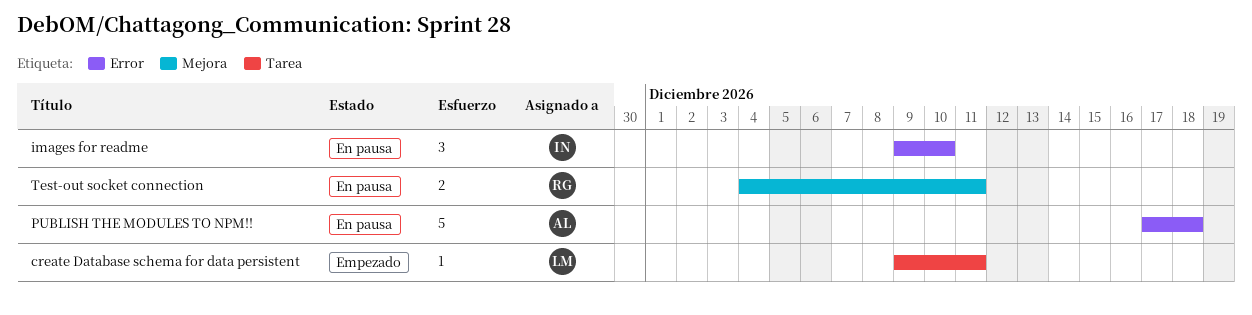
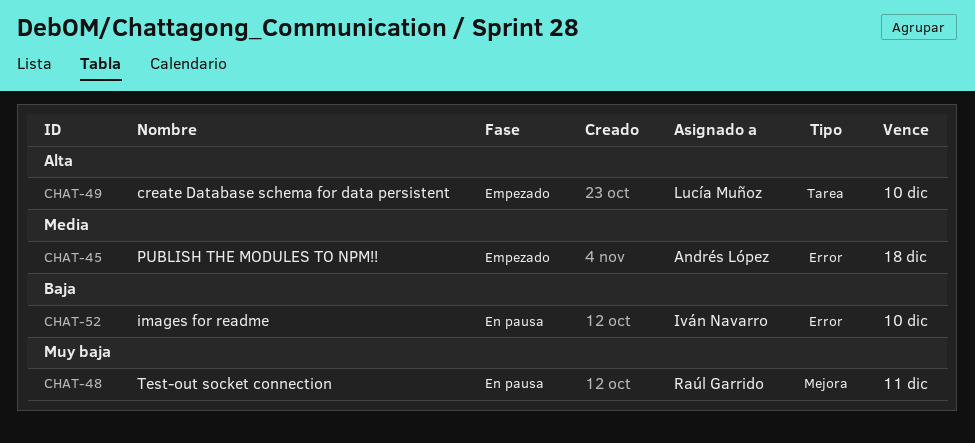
create Database schema for data persistent, due: Dec 11 -> Dec 10
PUBLISH THE MODULES TO NPM!!, status: En pausa -> Empezado

